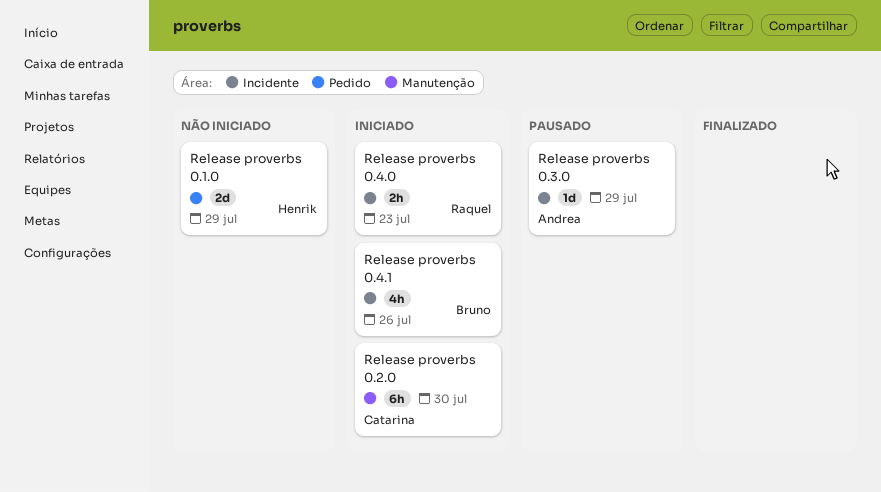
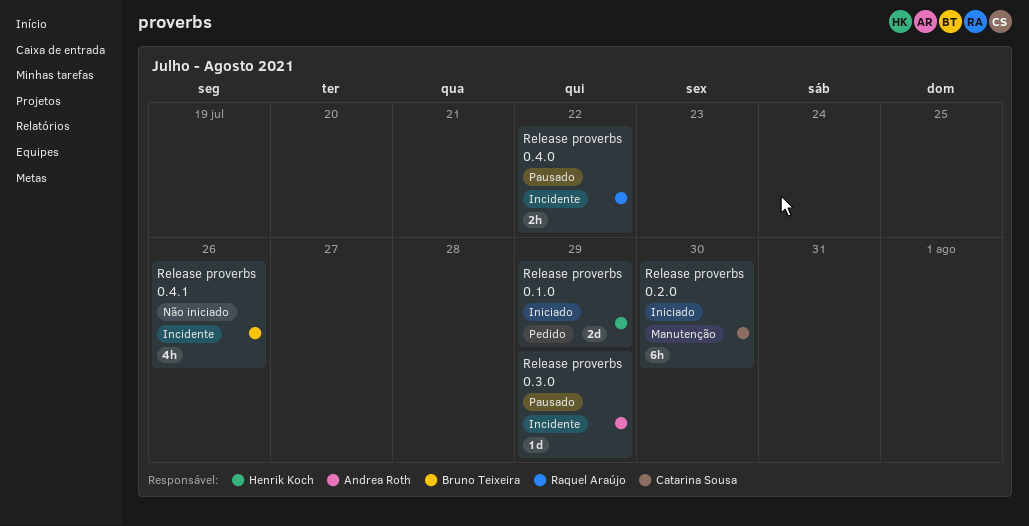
Release proverbs 0.1.0, status: Não iniciado -> Iniciado
Release proverbs 0.4.0, status: Iniciado -> Pausado
Release proverbs 0.4.0, due: Jul 23 -> Jul 22
Release proverbs 0.4.1, status: Iniciado -> Não iniciado

